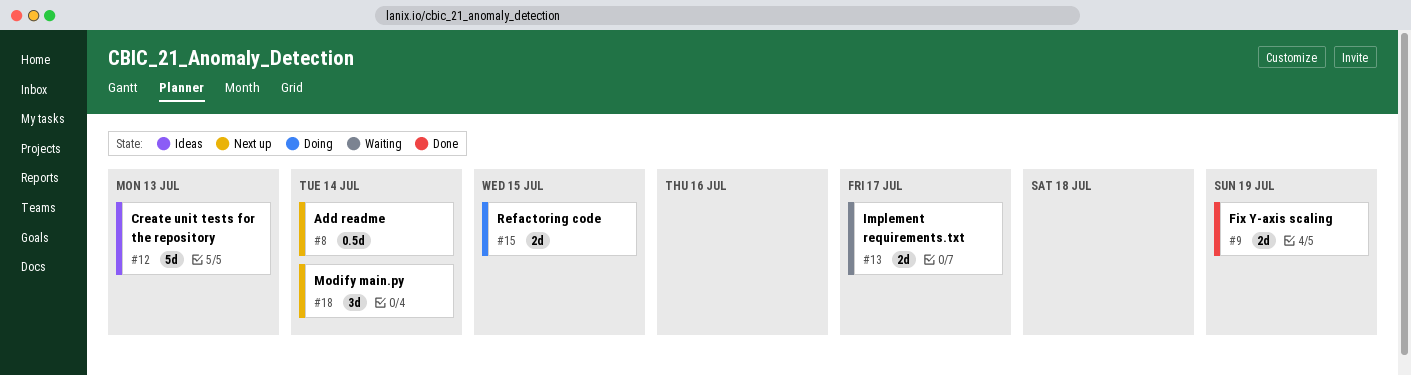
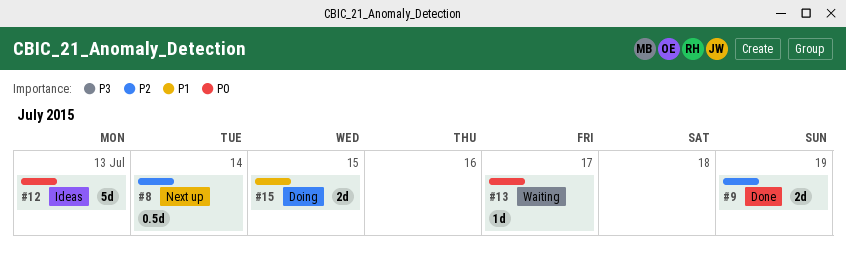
#13, estimate: 2d -> 1d
#18: present -> none

